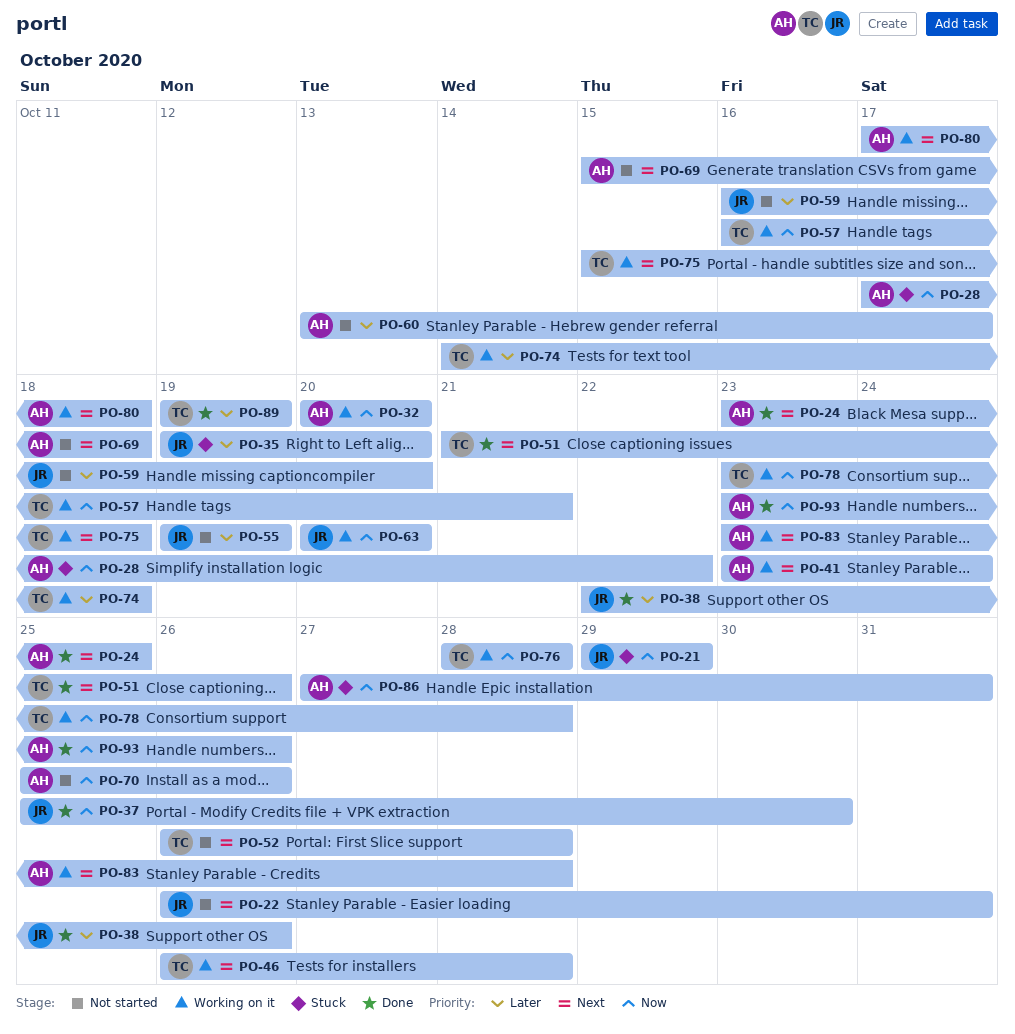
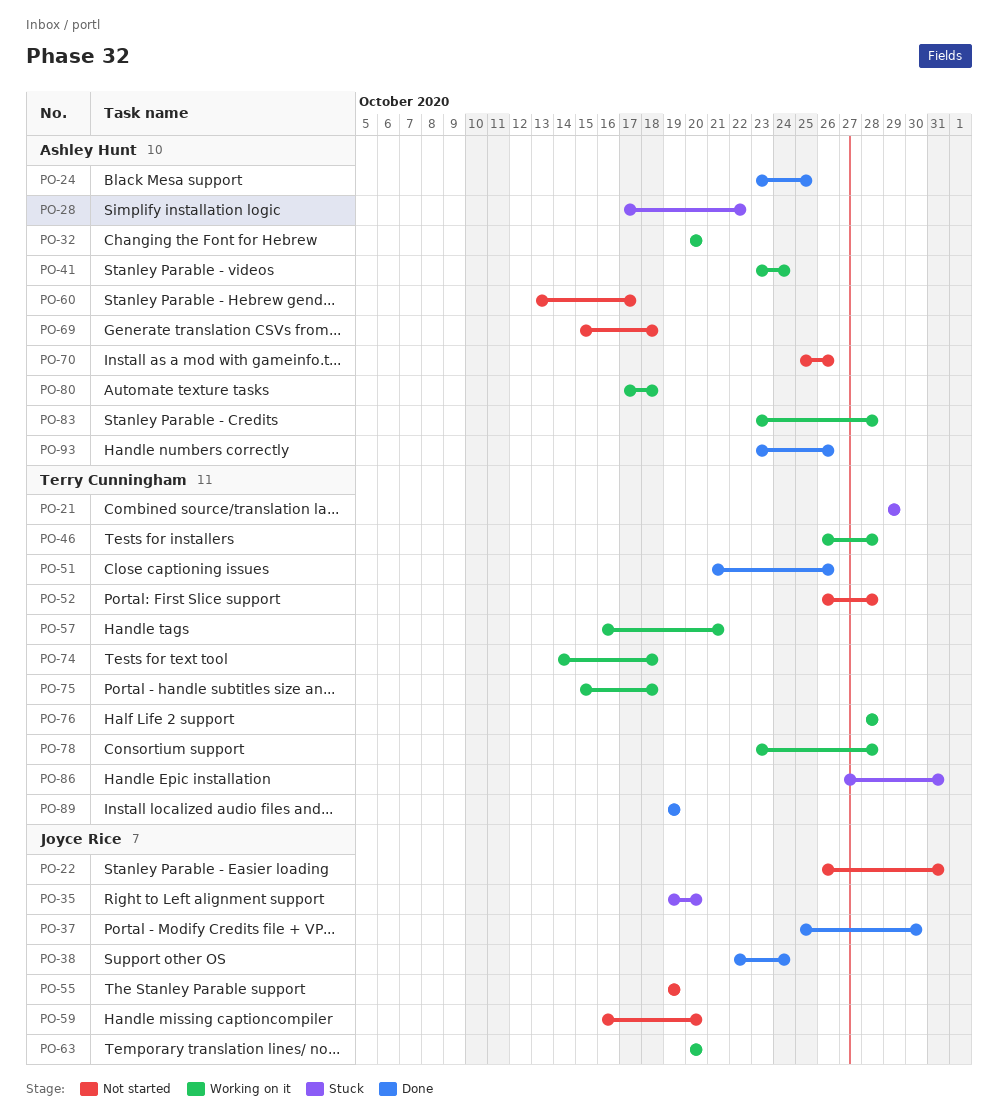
PO-21, owner: Joyce Rice -> Terry Cunningham
PO-38, due: Oct 26 -> Oct 24
PO-86, owner: Ashley Hunt -> Terry Cunningham

